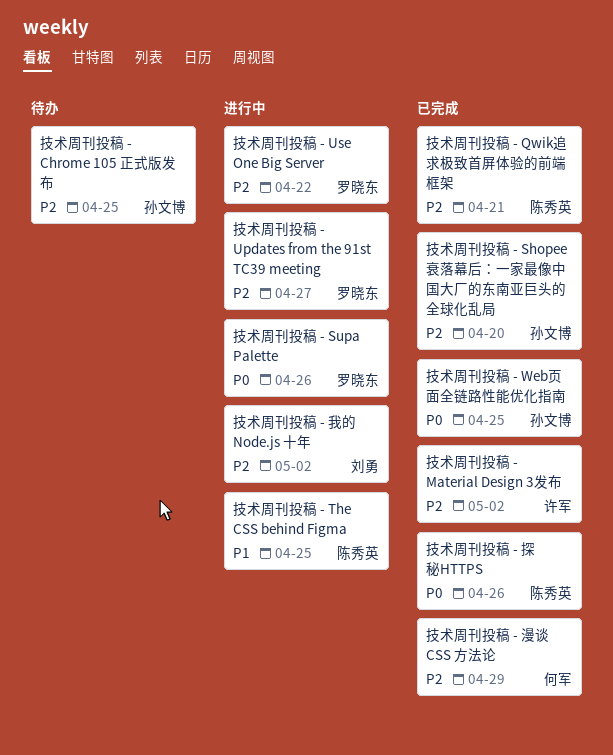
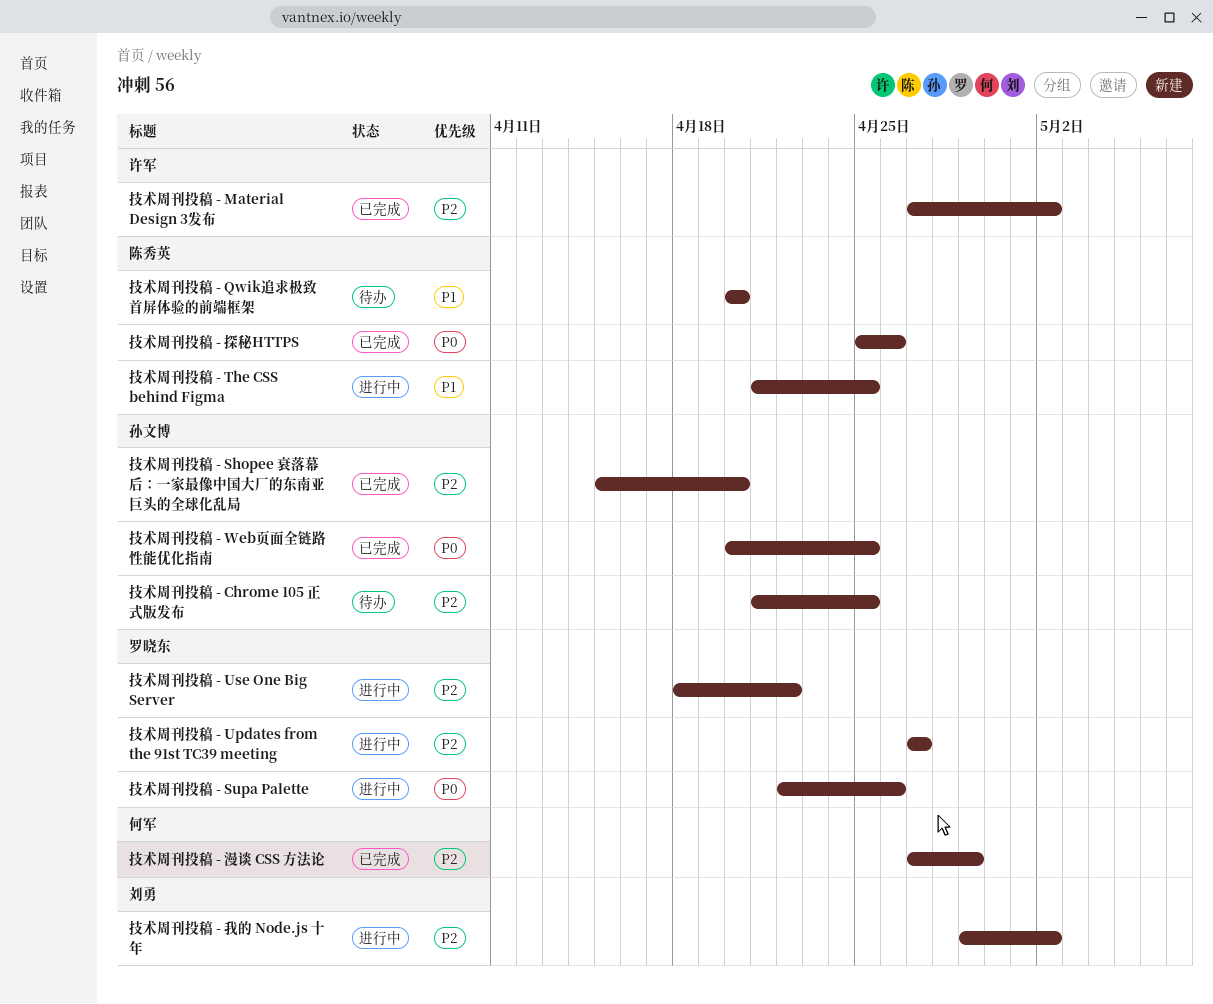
技术周刊投稿 - Qwik追求极致首屏体验的前端框架, status: 已完成 -> 待办
技术周刊投稿 - Qwik追求极致首屏体验的前端框架, priority: P2 -> P1
技术周刊投稿 - Qwik追求极致首屏体验的前端框架, due: Apr 21 -> Apr 20

